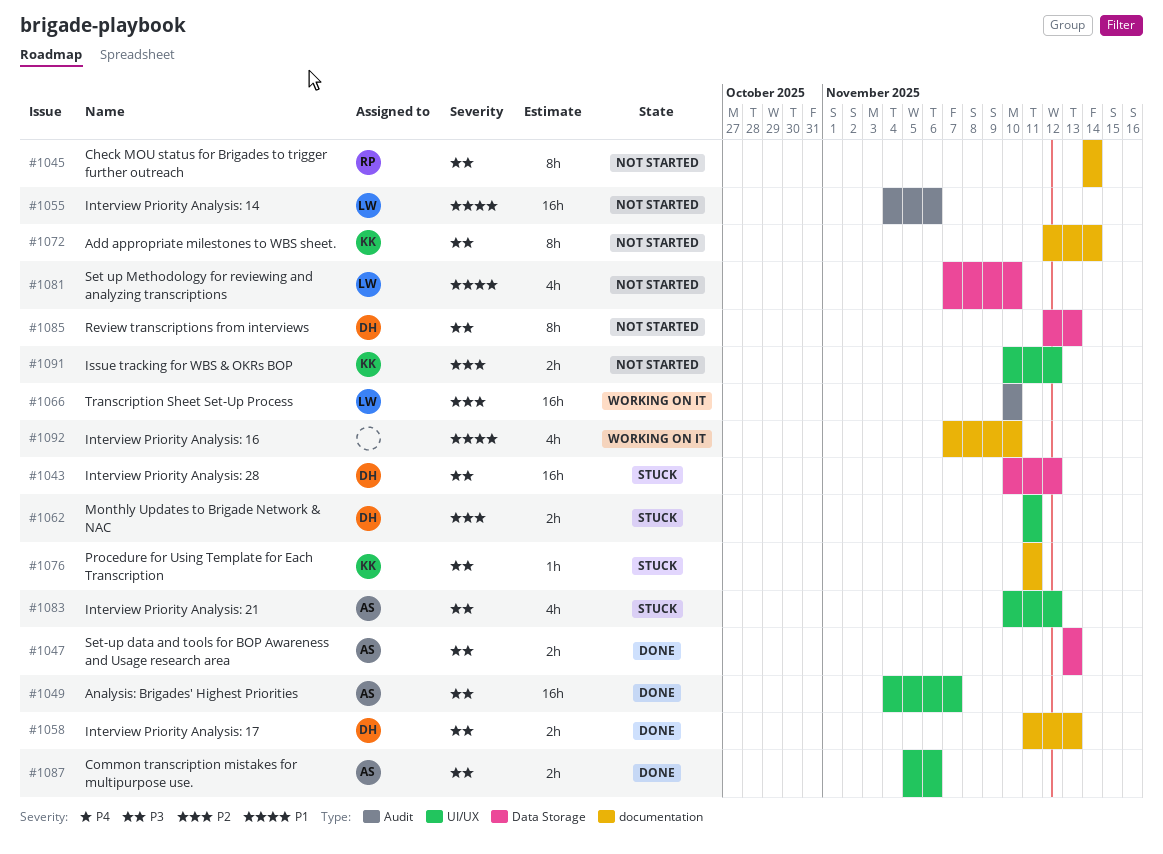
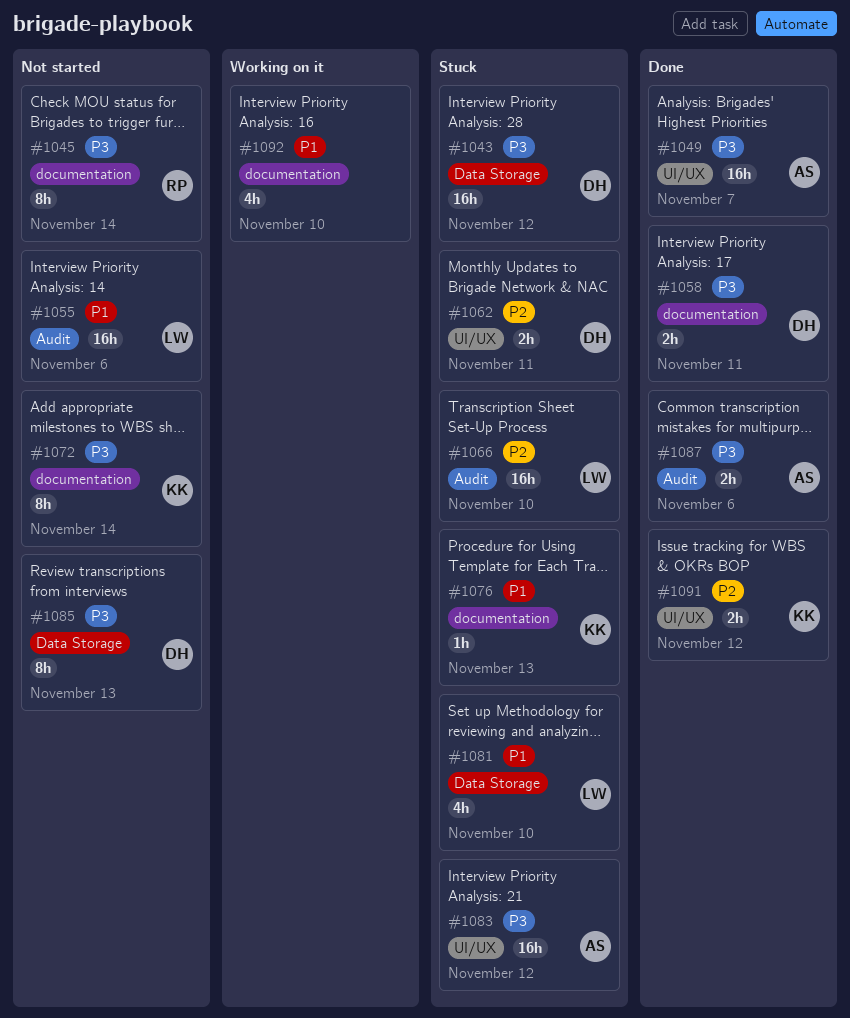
#1047: present -> none
#1058, due: Nov 13 -> Nov 11
#1066, status: Working on it -> Stuck
#1076, priority: P3 -> P1
#1076, due: Nov 11 -> Nov 13
#1081, status: Not started -> Stuck
#1083, estimate: 4h -> 16h
#1087, label: UI/UX -> Audit
#1091, status: Not started -> Done

